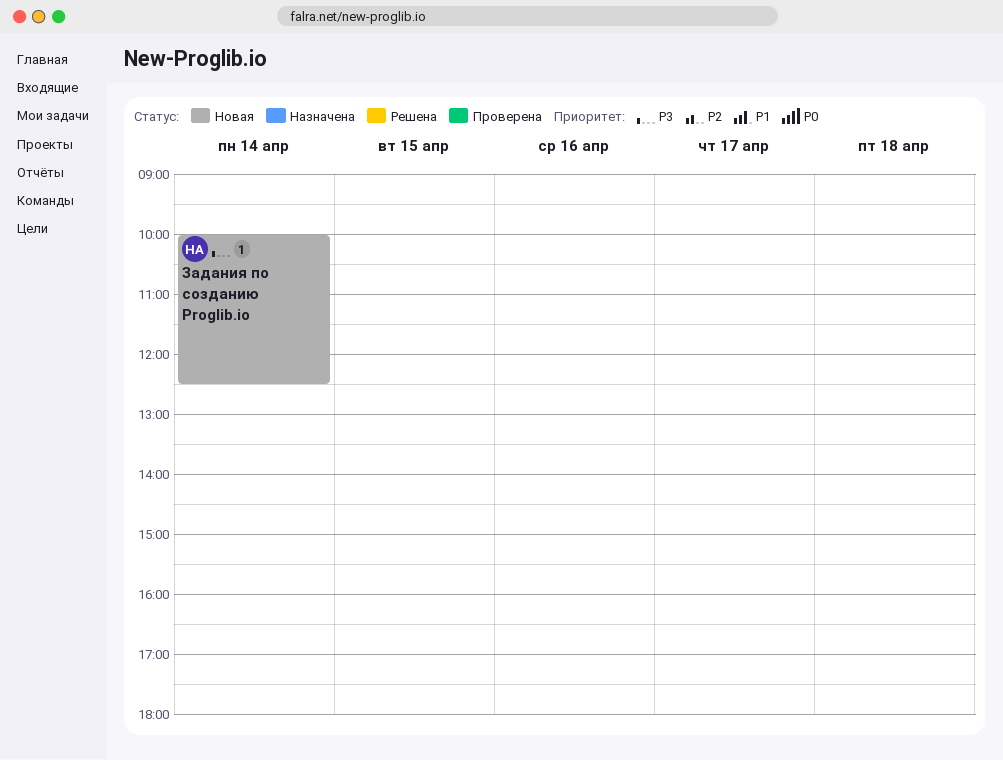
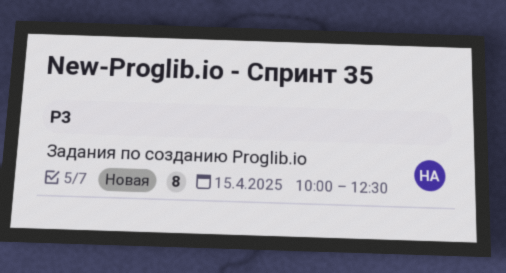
Задания по созданию Proglib.io, estimate: 1 -> 8
Задания по созданию Proglib.io, day: Apr 14 -> Apr 15

